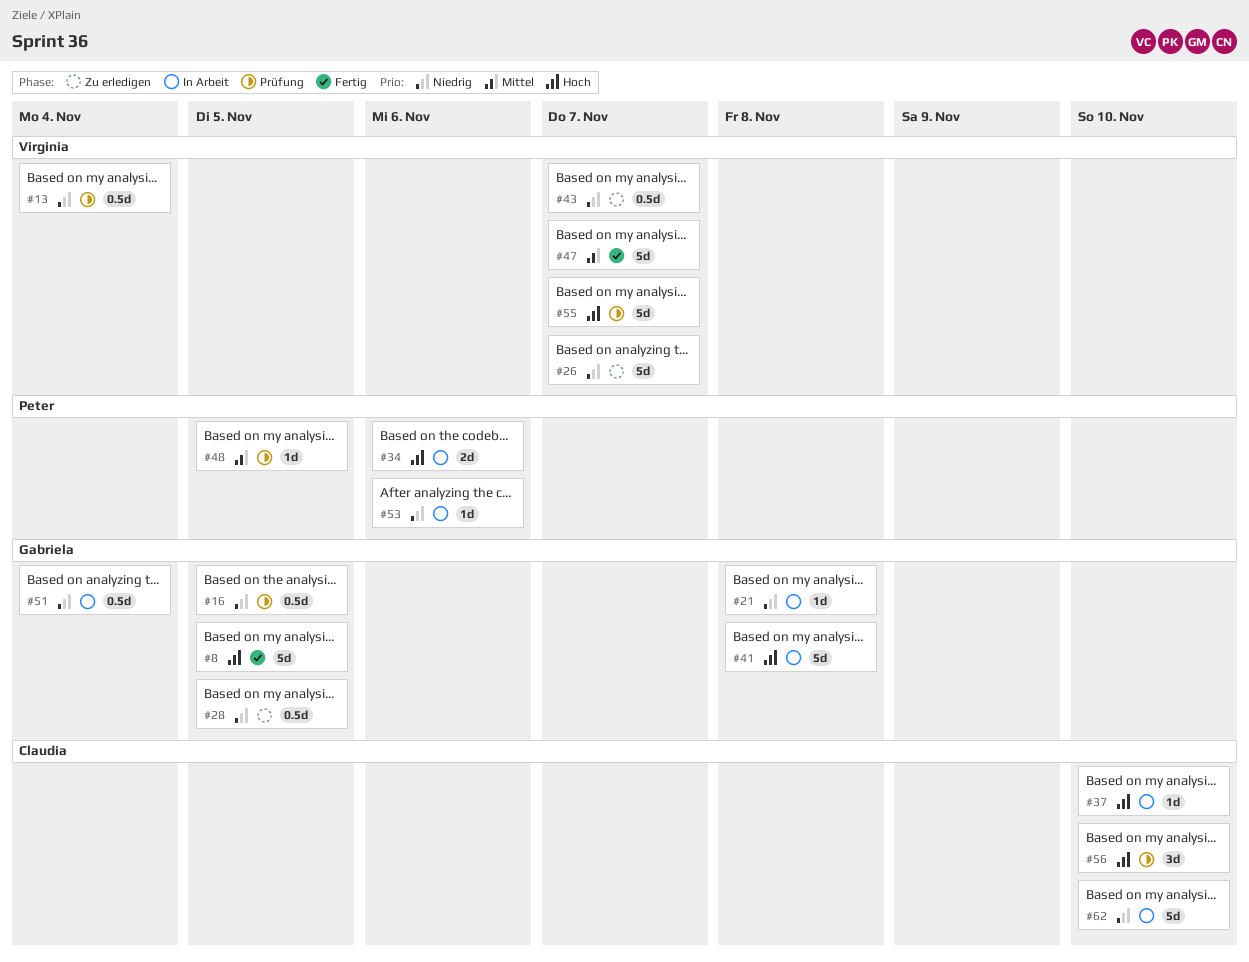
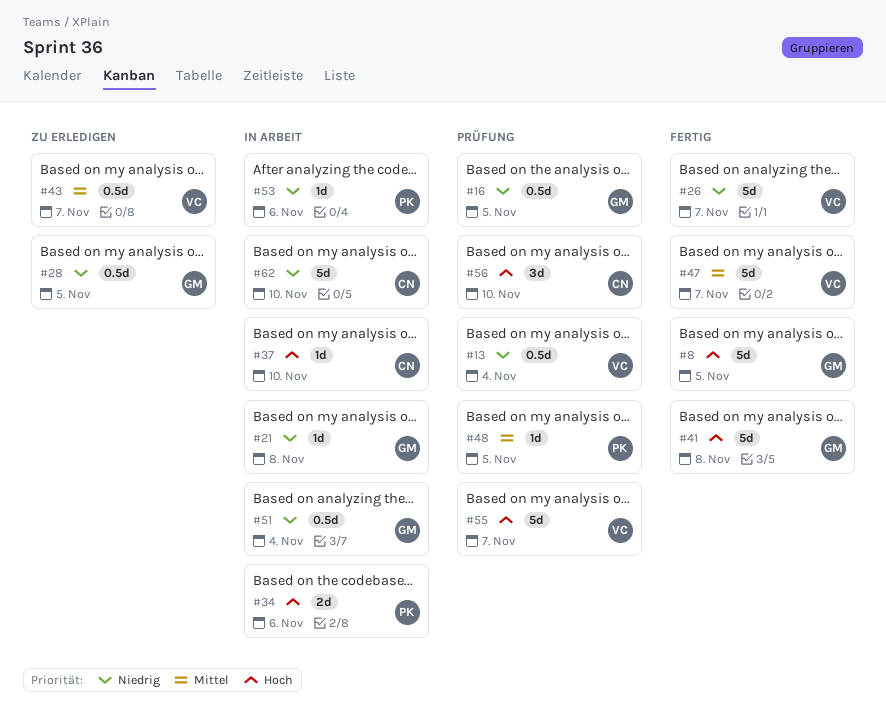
#26, status: Zu erledigen -> Fertig
#41, status: In Arbeit -> Fertig
#43, priority: Niedrig -> Mittel

